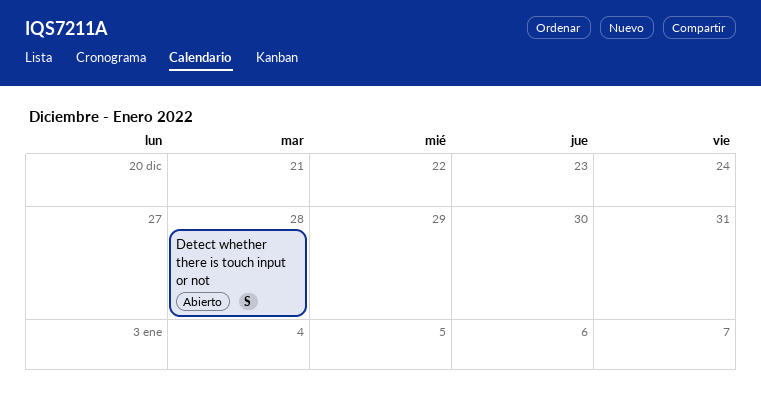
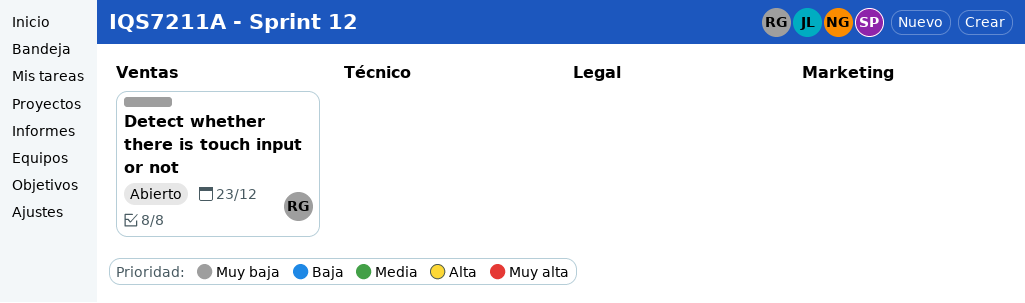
Detect whether there is touch input or not, due: Dec 28 -> Dec 23

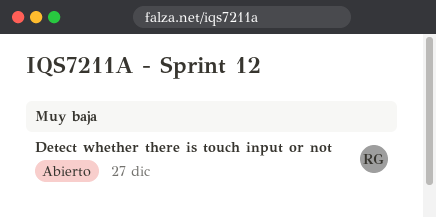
Detect whether there is touch input or not, due: Dec 23 -> Dec 27

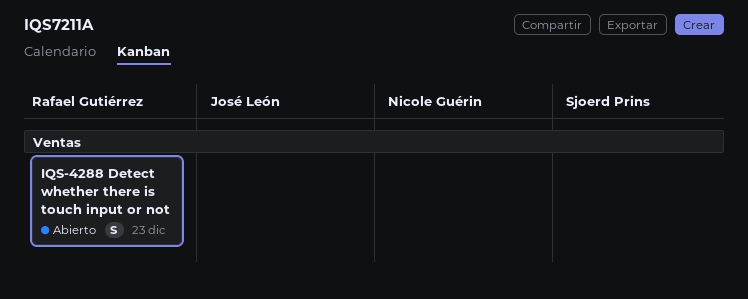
Detect whether there is touch input or not, due: Dec 27 -> Dec 23

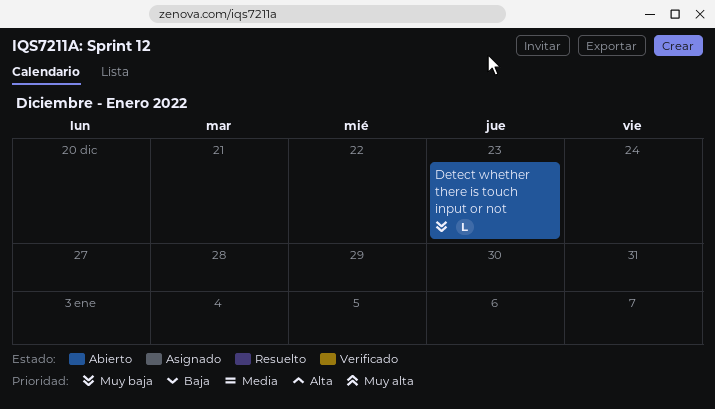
Detect whether there is touch input or not, estimate: S -> L

